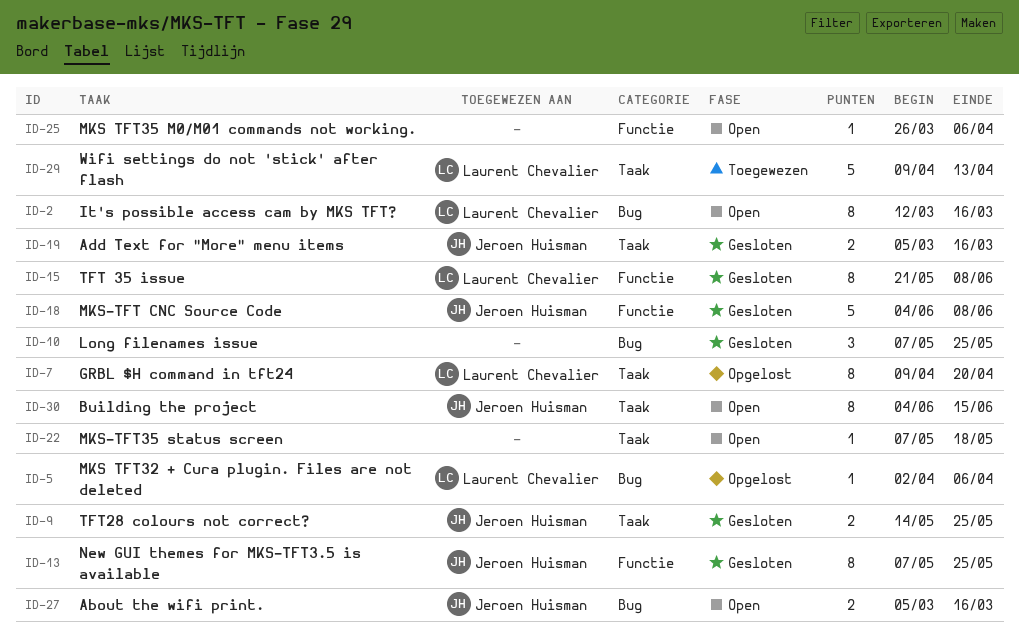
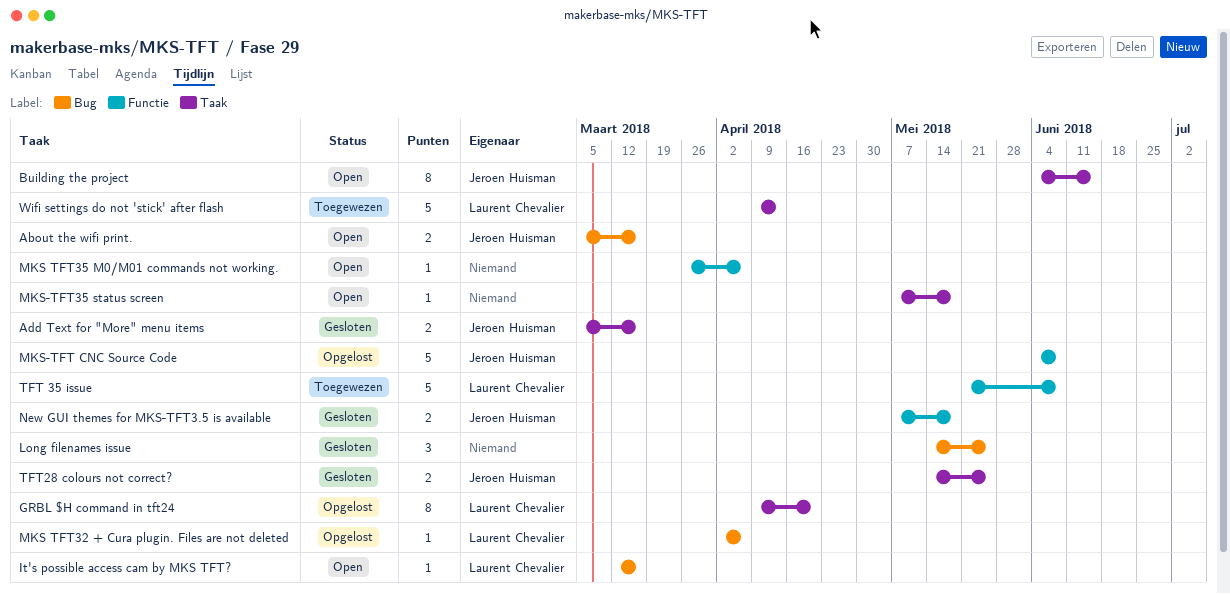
It's possible access cam by MKS TFT?, estimate: 8 -> 1
Long filenames issue, start: May 7 -> May 14
MKS-TFT CNC Source Code, status: Gesloten -> Opgelost
New GUI themes for MKS-TFT3.5 is available, estimate: 8 -> 2
New GUI themes for MKS-TFT3.5 is available, due: May 25 -> May 18
TFT 35 issue, status: Gesloten -> Toegewezen
TFT 35 issue, estimate: 8 -> 5

